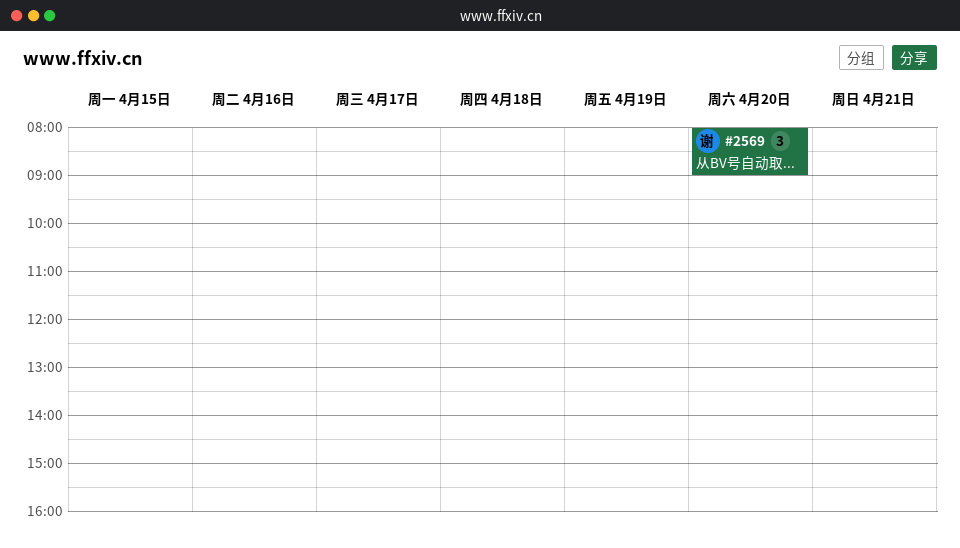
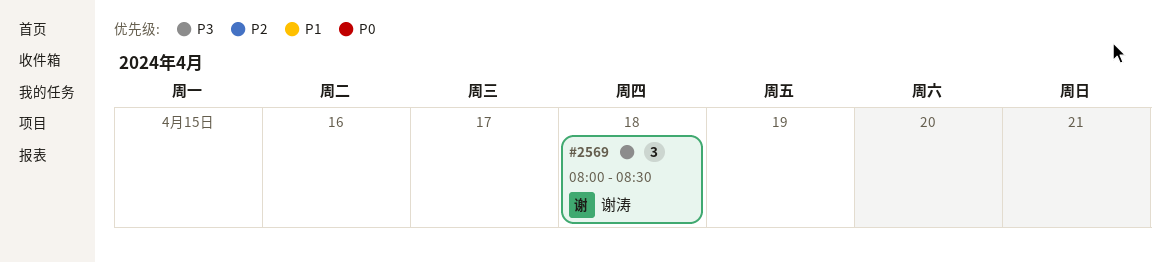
#2569, day: Apr 20 -> Apr 18
#2569, ends: 09:00 -> 08:30

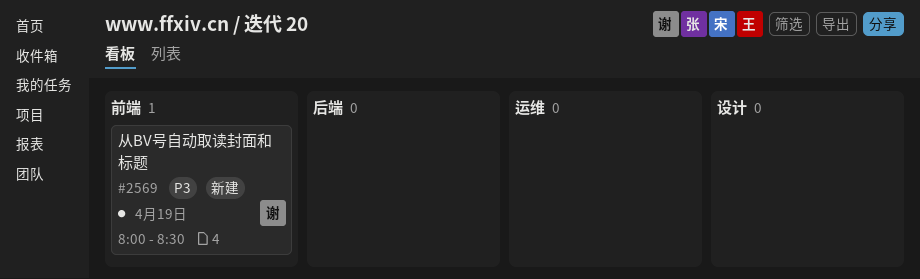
#2569, estimate: 3 -> 1
#2569, day: Apr 18 -> Apr 19

